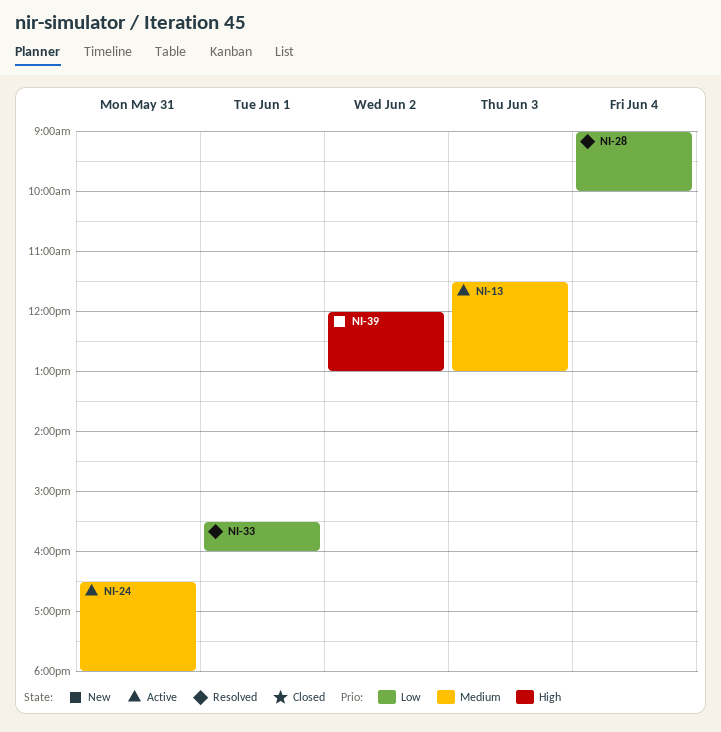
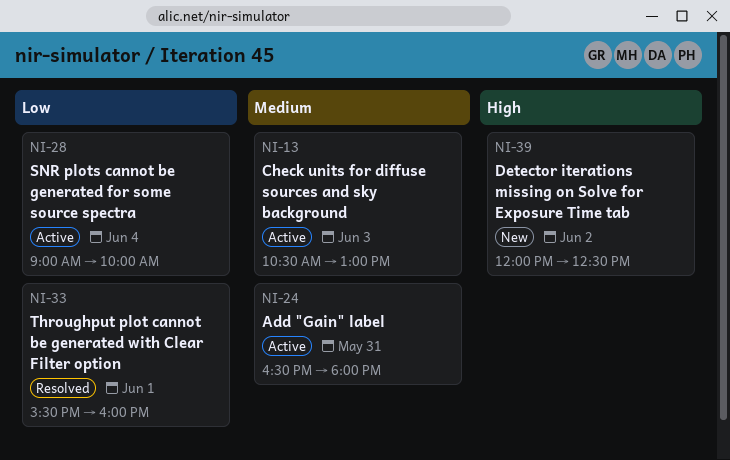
NI-13, begins: 11:30 -> 10:30
NI-28, status: Resolved -> Active
NI-39, ends: 13:00 -> 12:30

